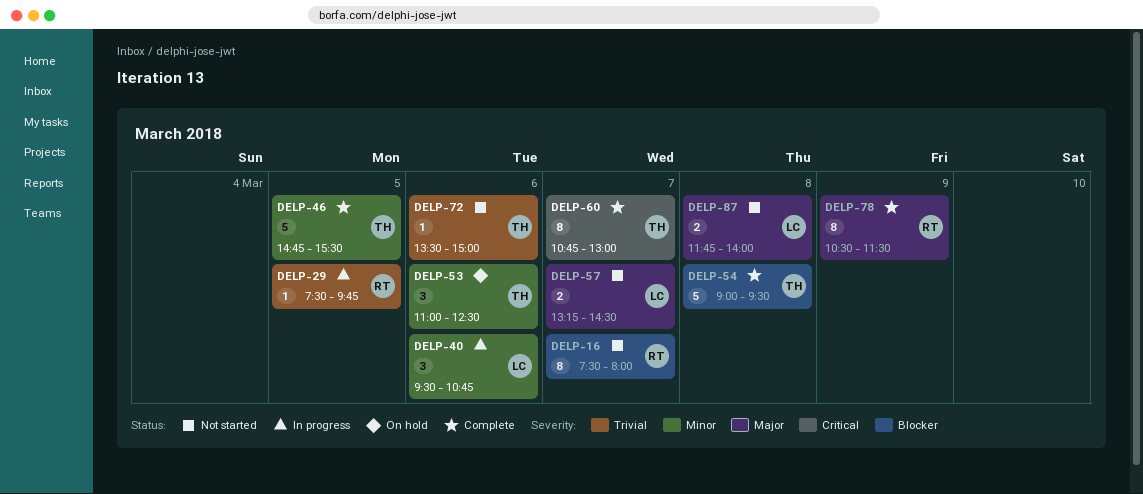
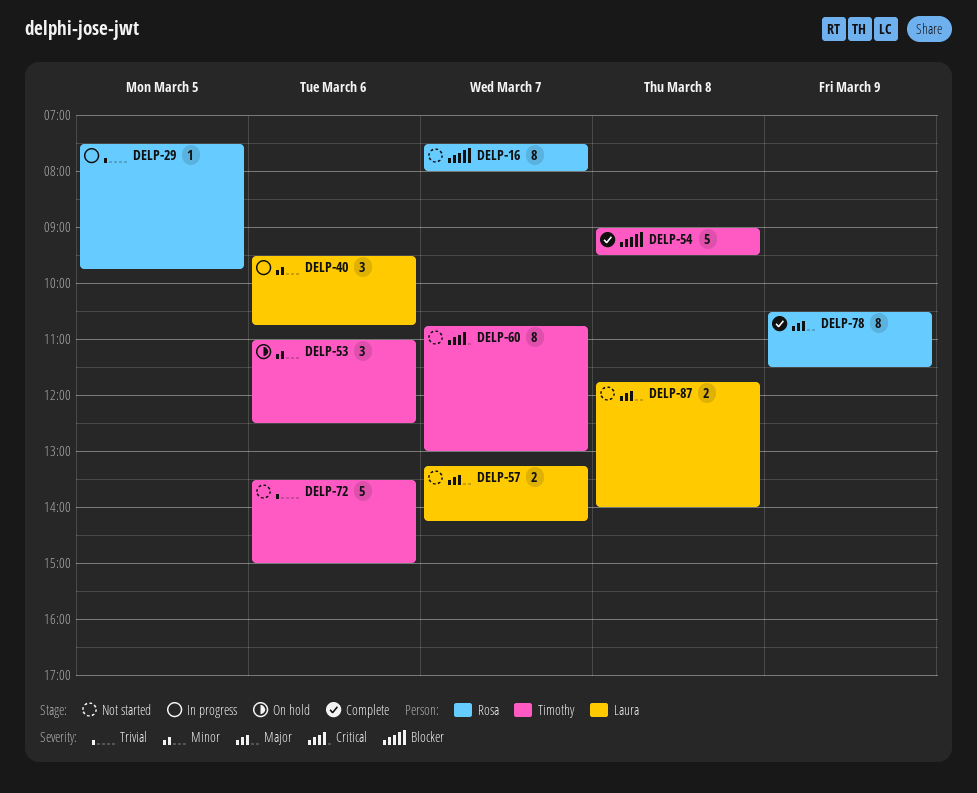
DELP-46: present -> none
DELP-57, ends: 14:30 -> 14:15
DELP-60, status: Complete -> Not started
DELP-72, estimate: 1 -> 5

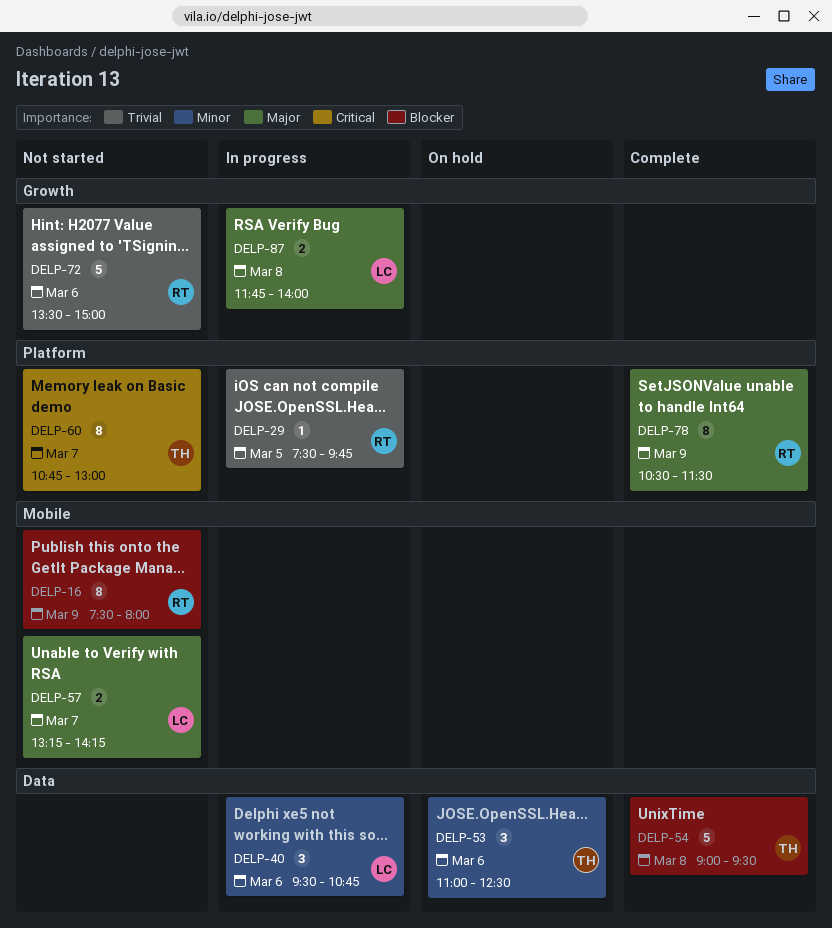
DELP-16, day: Mar 7 -> Mar 9
DELP-72, owner: Timothy -> Rosa
DELP-87, status: Not started -> In progress

